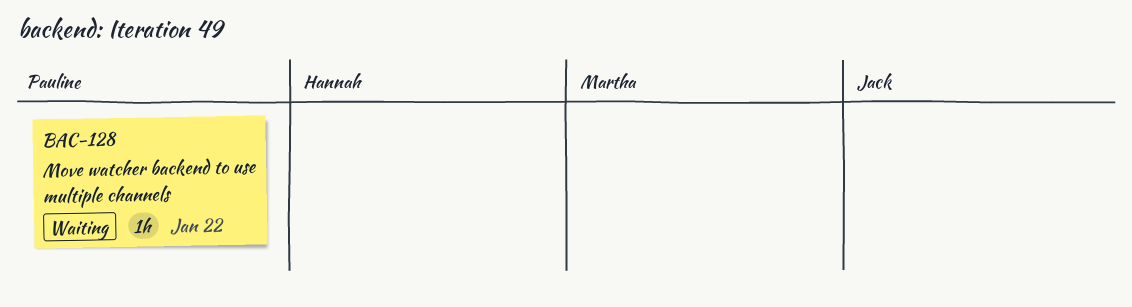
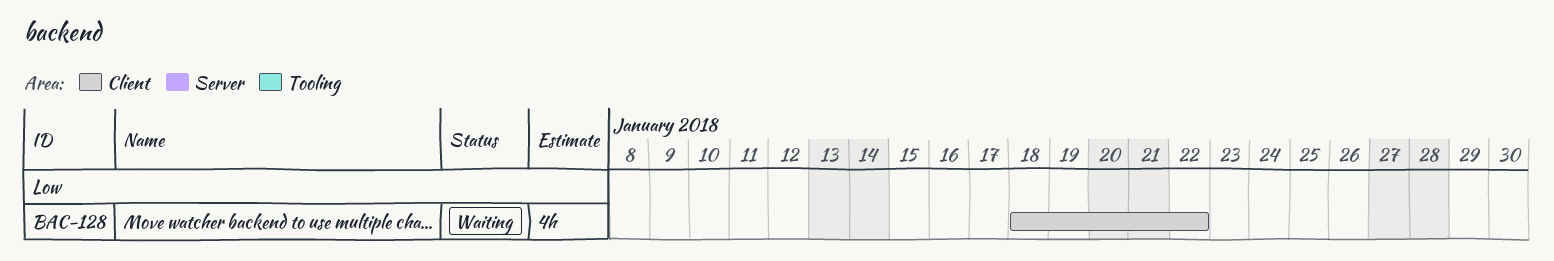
BAC-128, estimate: 1h -> 4h

